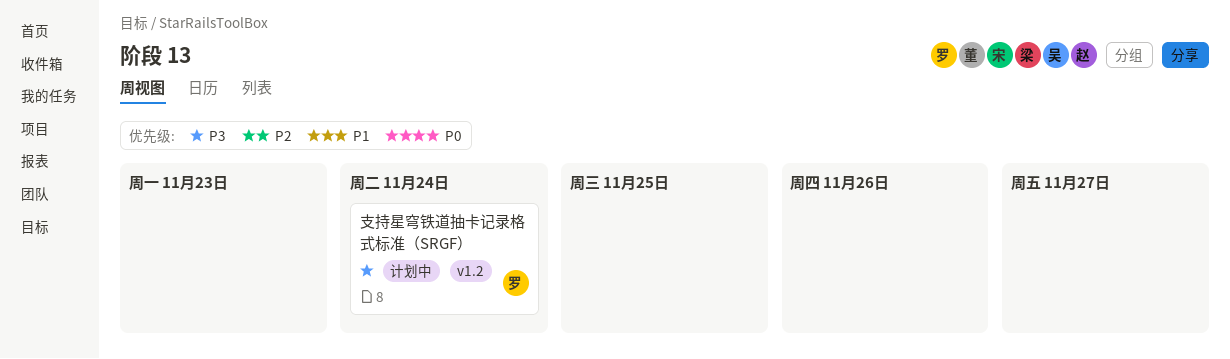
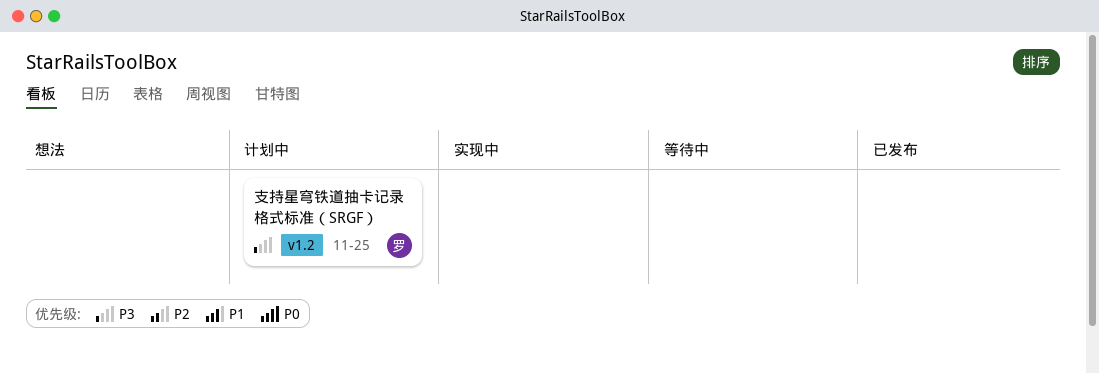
支持星穹铁道抽卡记录格式标准（SRGF）, due: Nov 24 -> Nov 25

